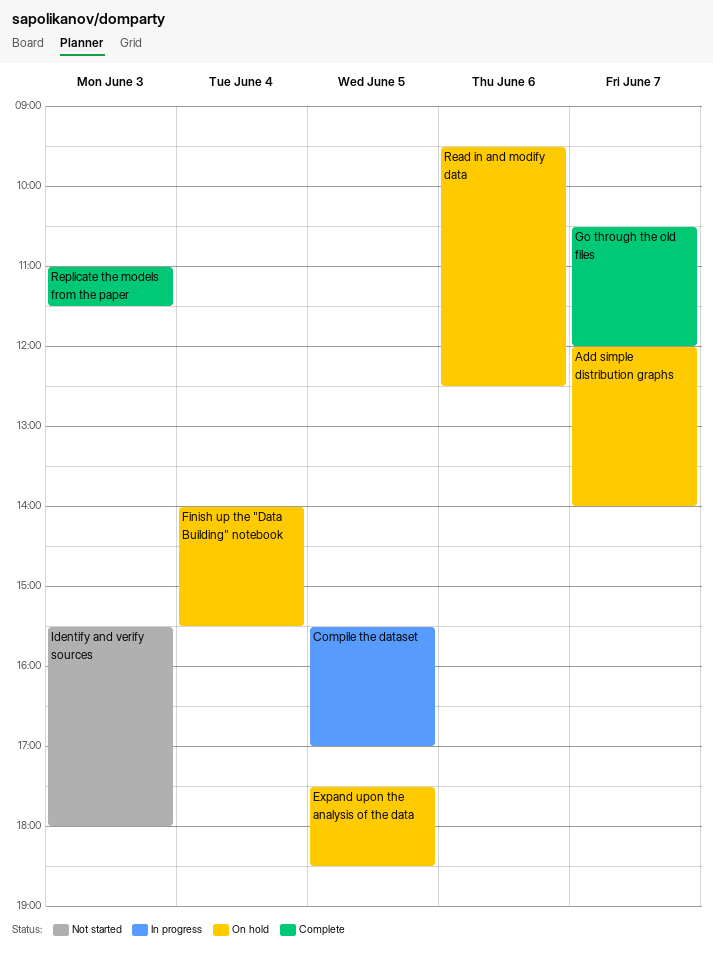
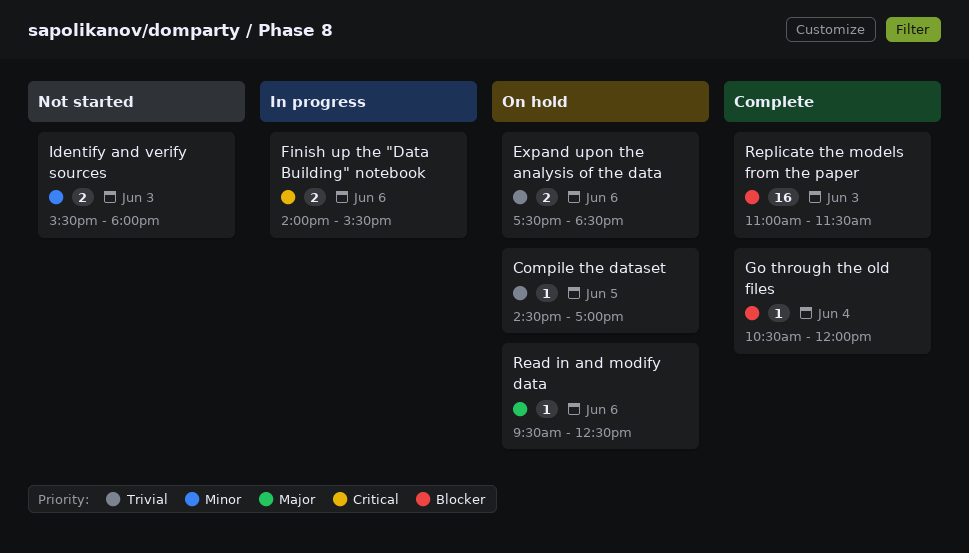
Add simple distribution graphs: present -> none
Compile the dataset, status: In progress -> On hold
Compile the dataset, begins: 15:30 -> 14:30
Expand upon the analysis of the data, day: Jun 5 -> Jun 6
Finish up the "Data Building" notebook, status: On hold -> In progress
Finish up the "Data Building" notebook, day: Jun 4 -> Jun 6
Go through the old files, day: Jun 7 -> Jun 4

